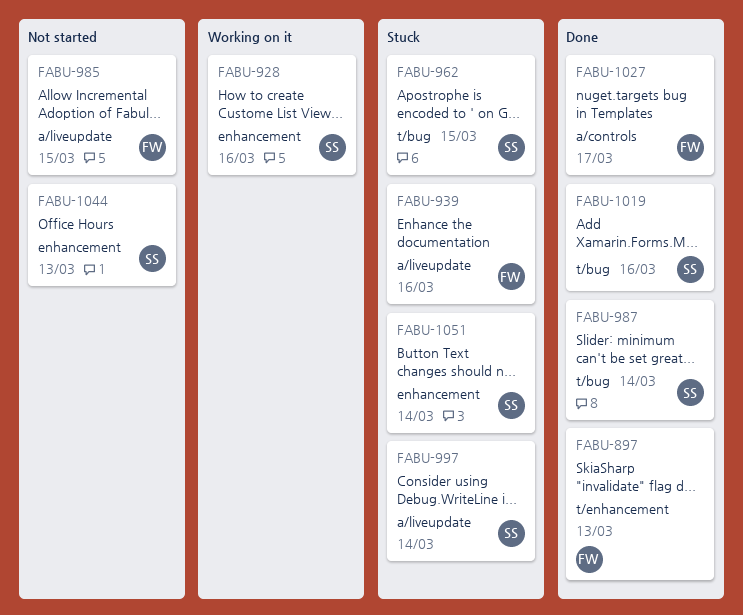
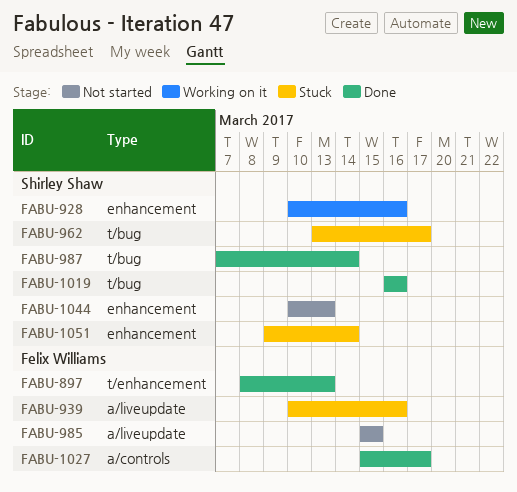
FABU-962, due: Mar 15 -> Mar 17
FABU-997: present -> none

